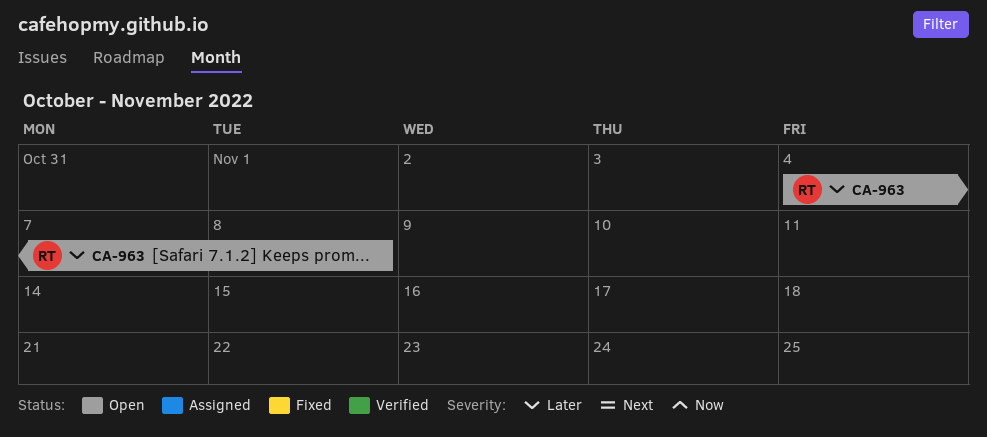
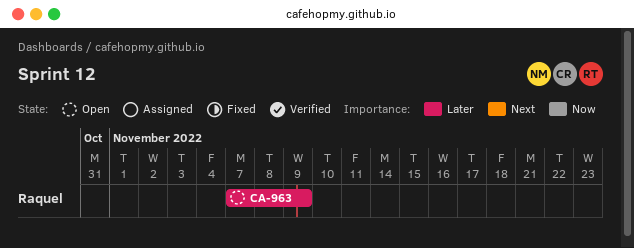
CA-963, start: Nov 4 -> Nov 7
CA-963, due: Nov 8 -> Nov 9

